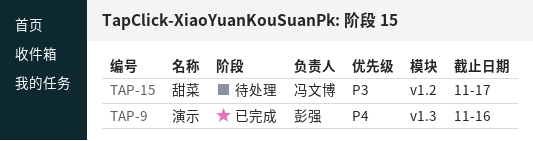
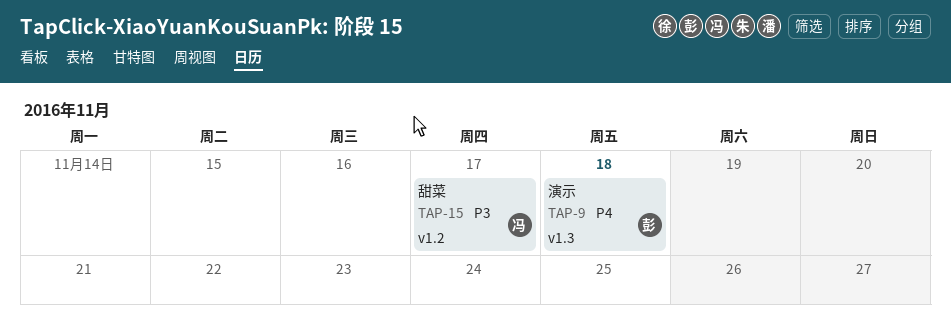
TAP-9, due: Nov 16 -> Nov 18

